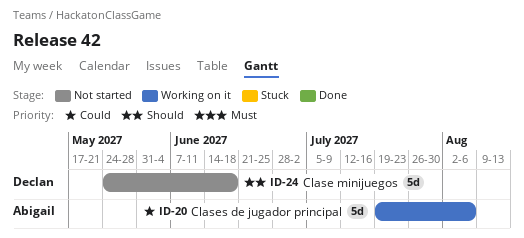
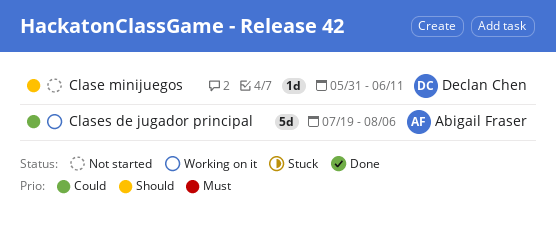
Clase minijuegos, estimate: 5d -> 1d
Clase minijuegos, start: May 24 -> May 31
Clase minijuegos, due: Jun 18 -> Jun 11

